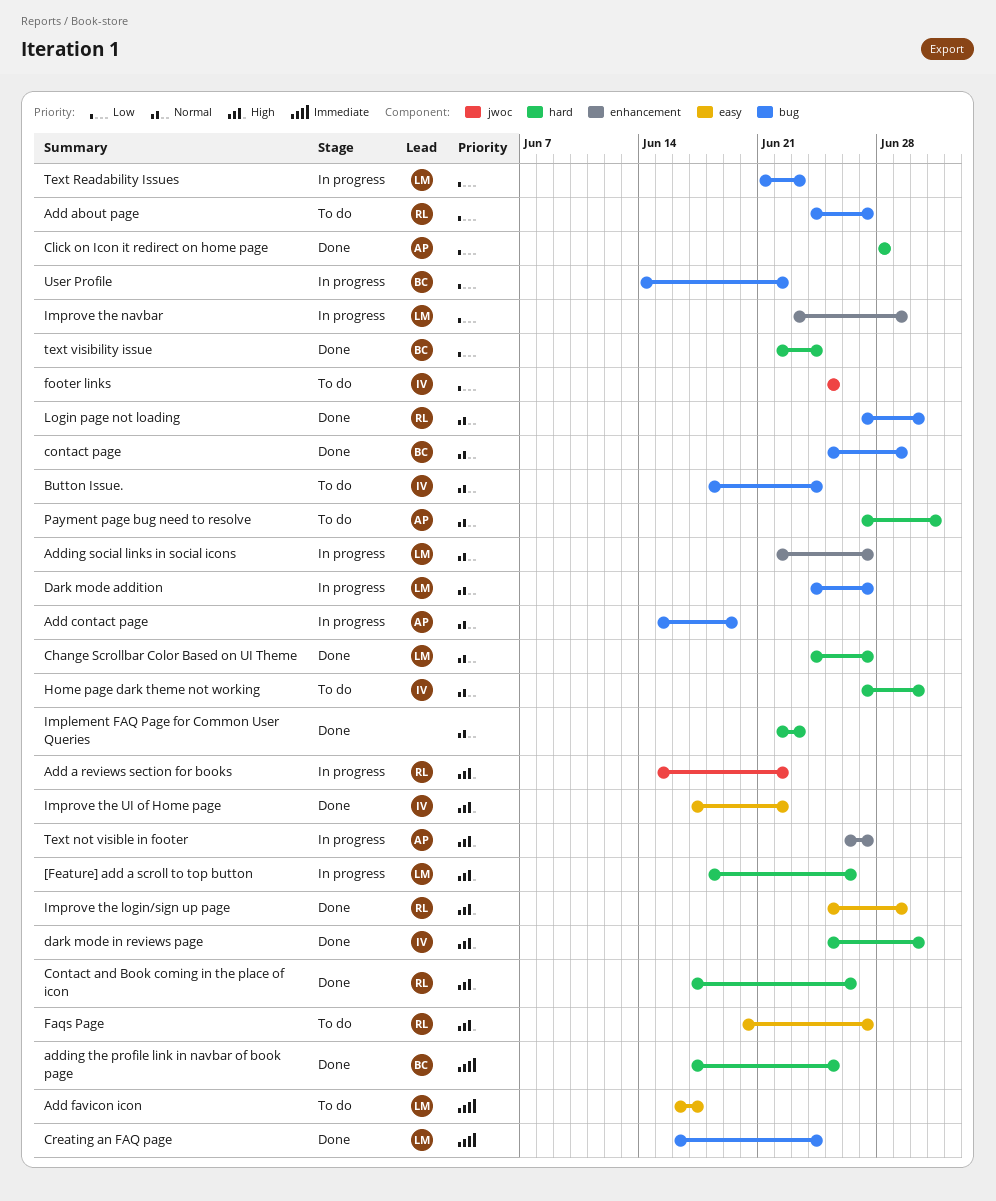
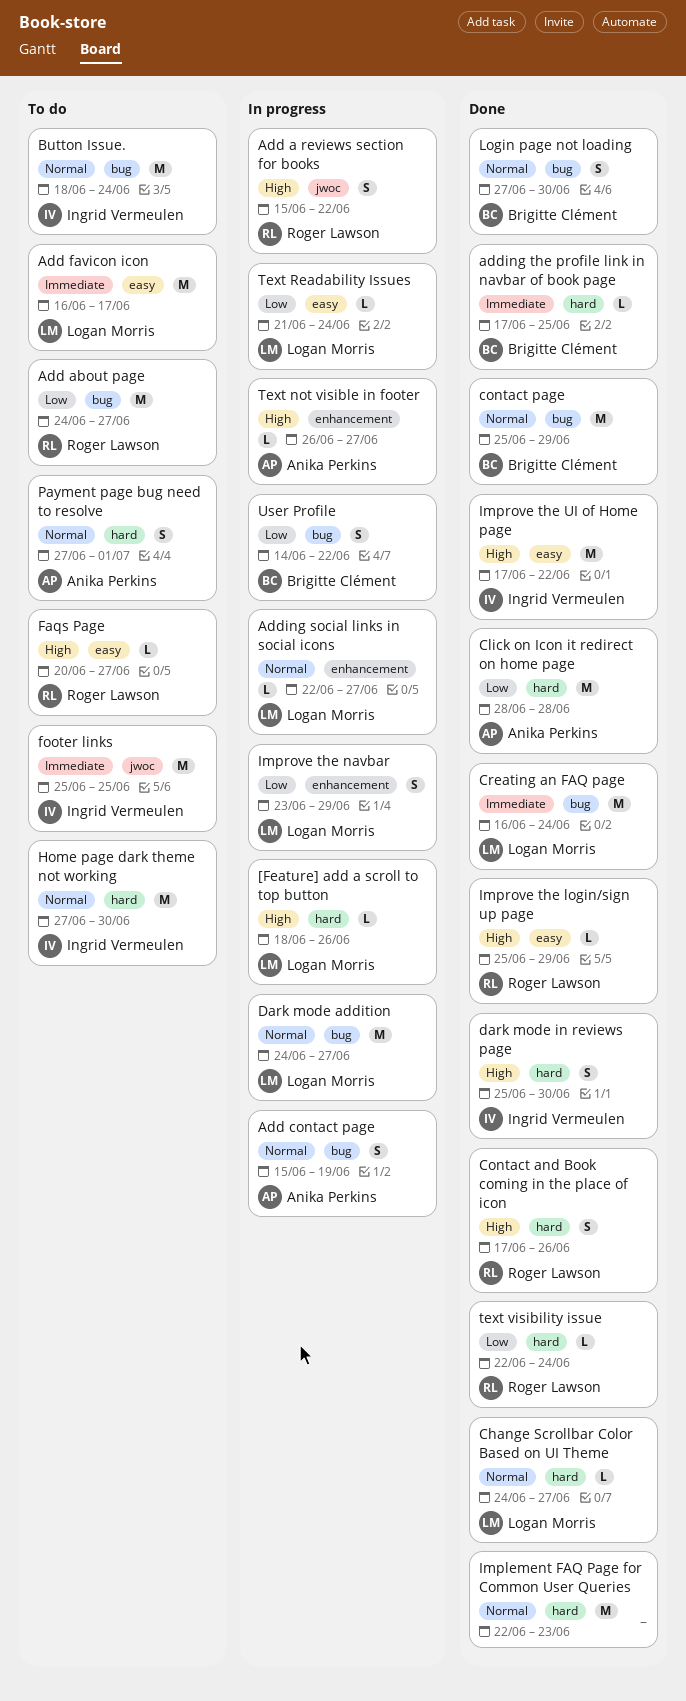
footer links, priority: Low -> Immediate
Login page not loading, owner: Roger Lawson -> Brigitte Clément
Text Readability Issues, label: bug -> easy
Text Readability Issues, due: Jun 23 -> Jun 24
text visibility issue, owner: Brigitte Clément -> Roger Lawson

